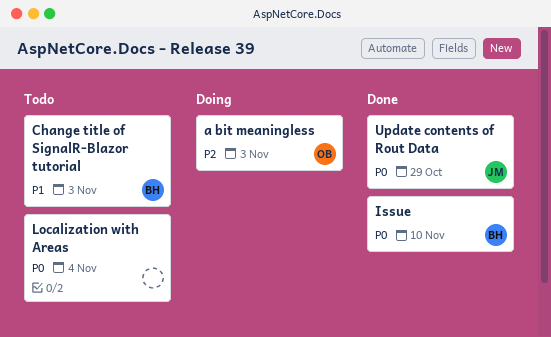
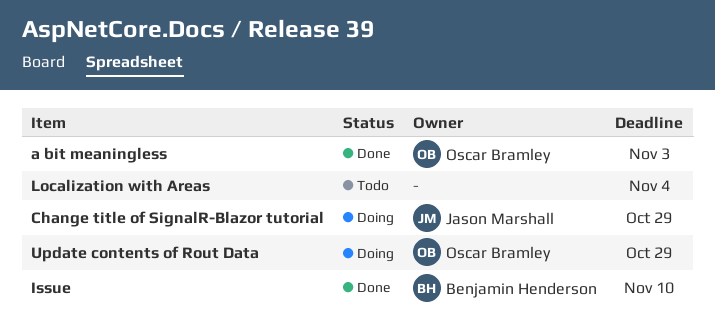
a bit meaningless, status: Doing -> Done
Change title of SignalR-Blazor tutorial, status: Todo -> Doing
Change title of SignalR-Blazor tutorial, owner: Benjamin Henderson -> Jason Marshall
Change title of SignalR-Blazor tutorial, due: Nov 3 -> Oct 29
Update contents of Rout Data, status: Done -> Doing
Update contents of Rout Data, owner: Jason Marshall -> Oscar Bramley

